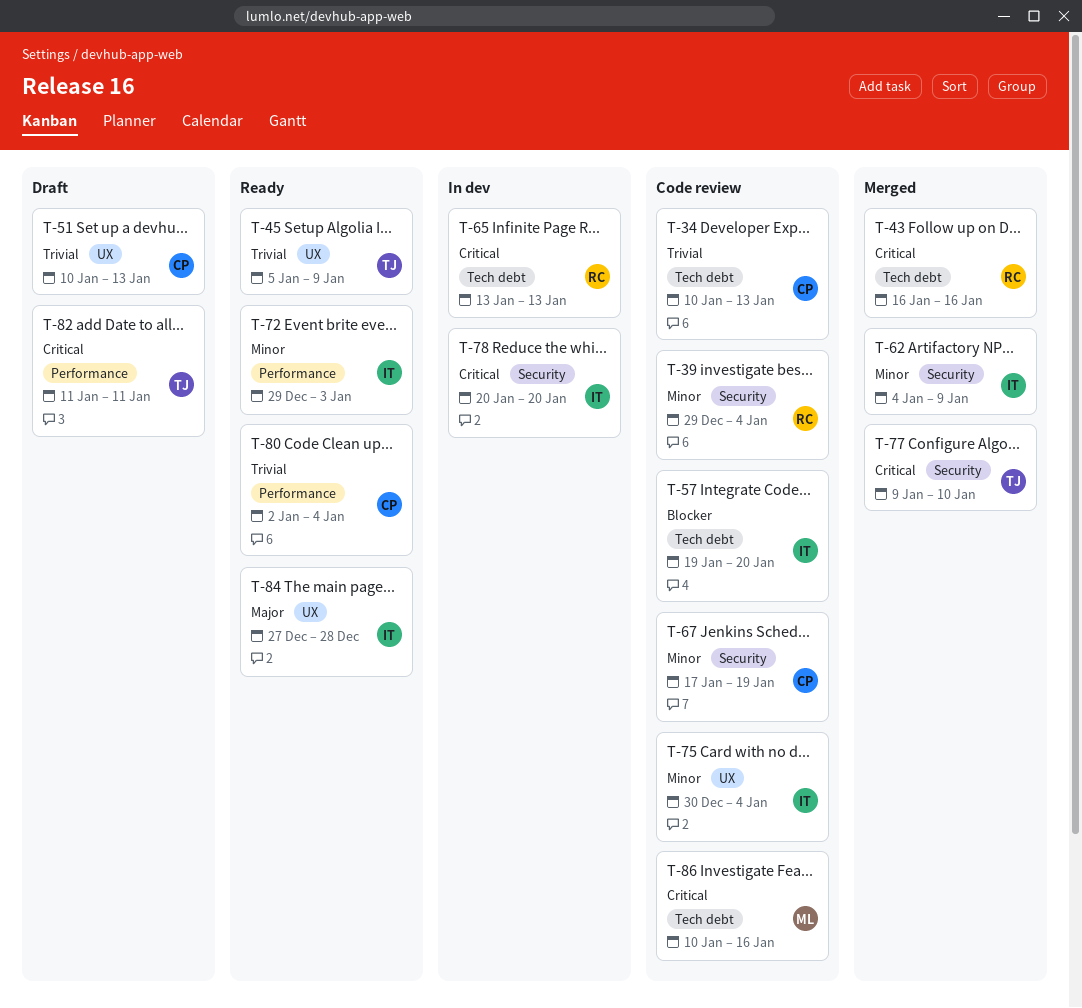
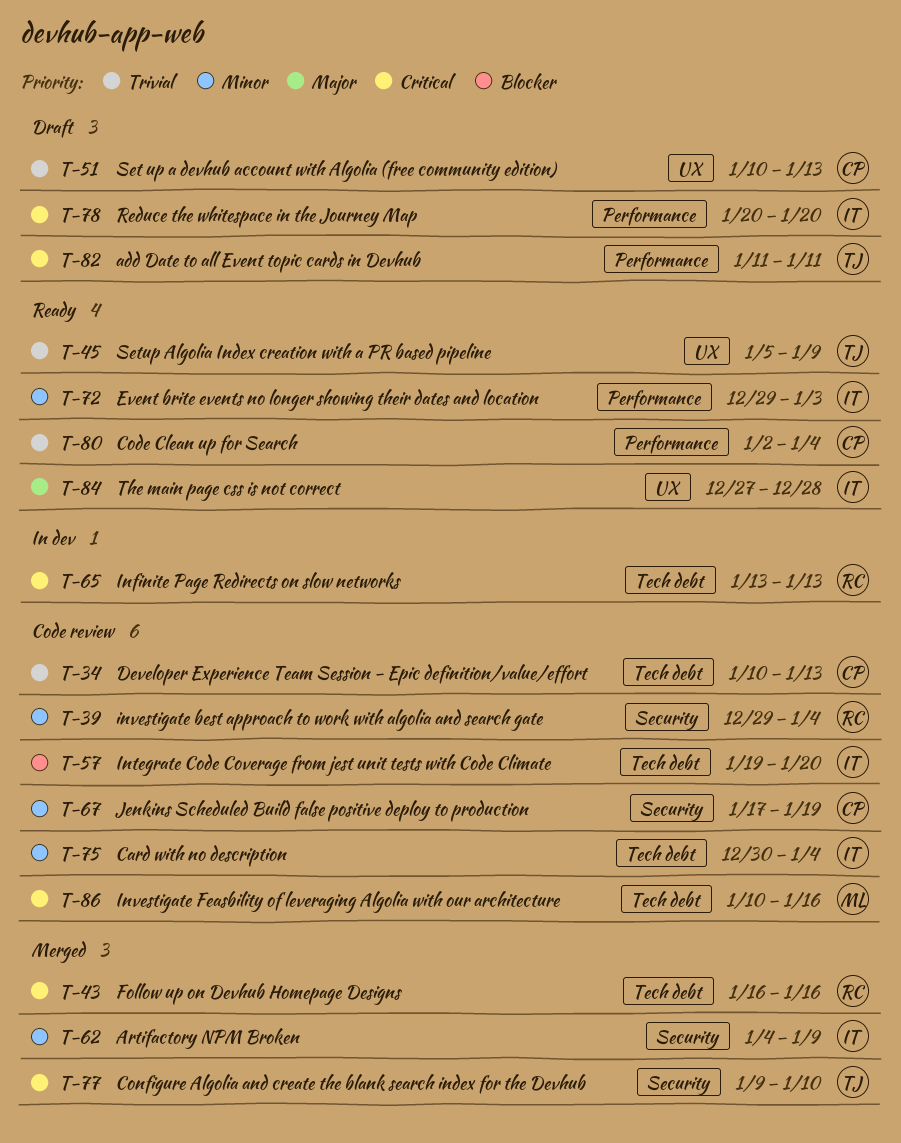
T-75, label: UX -> Tech debt
T-78, status: In dev -> Draft
T-78, label: Security -> Performance

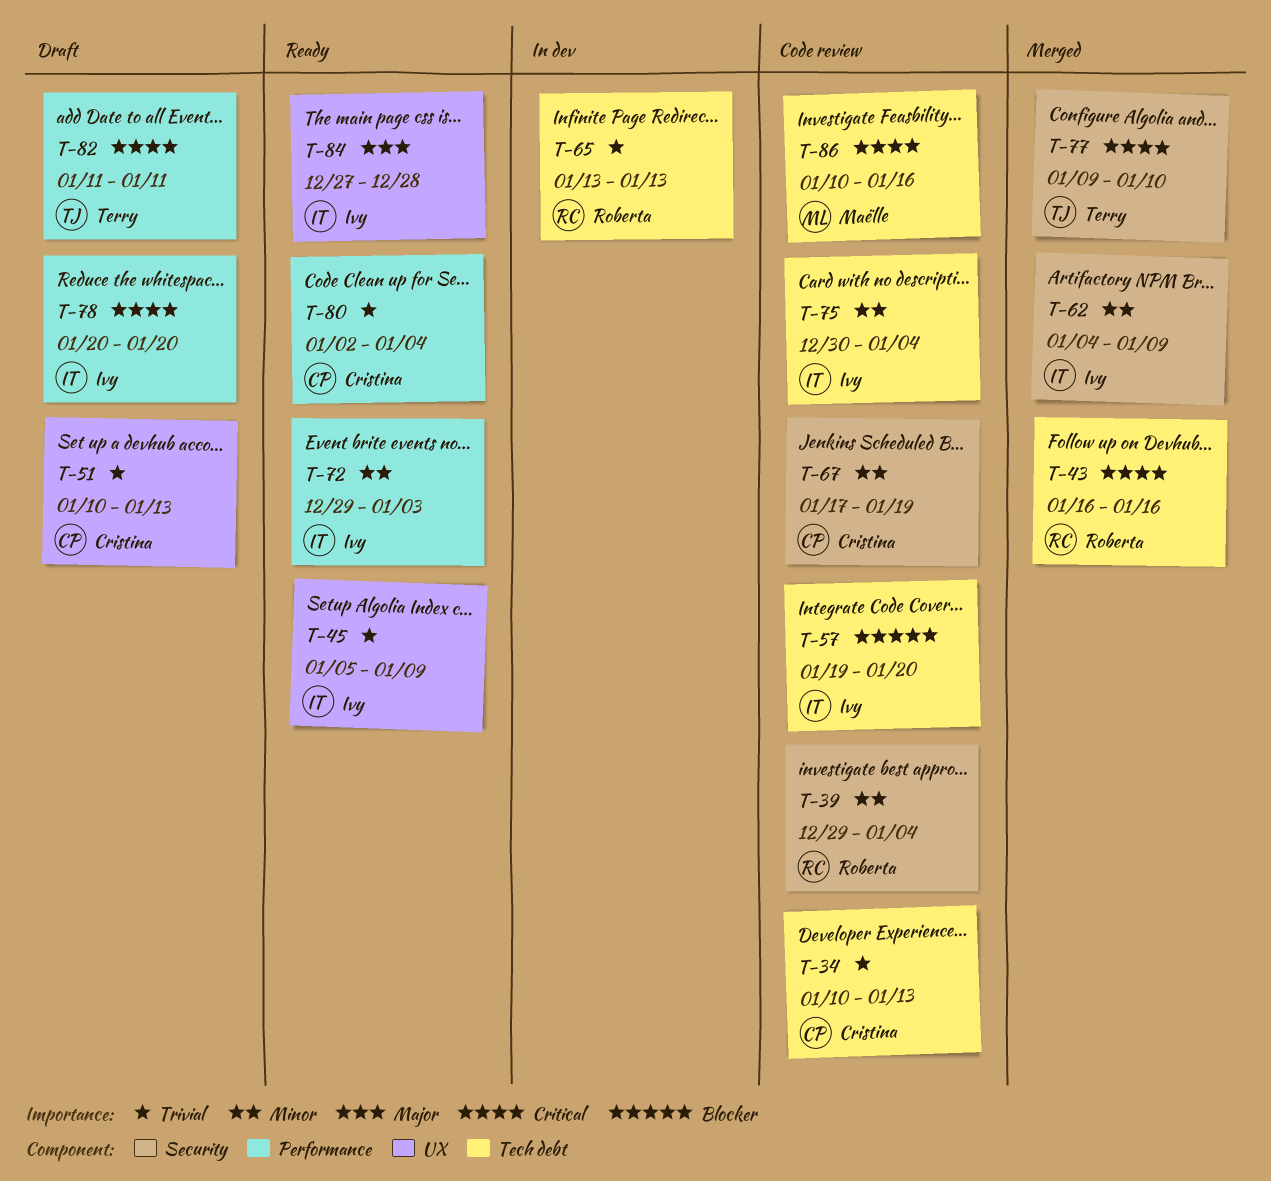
T-45, owner: Terry -> Ivy
T-65, priority: Critical -> Trivial

